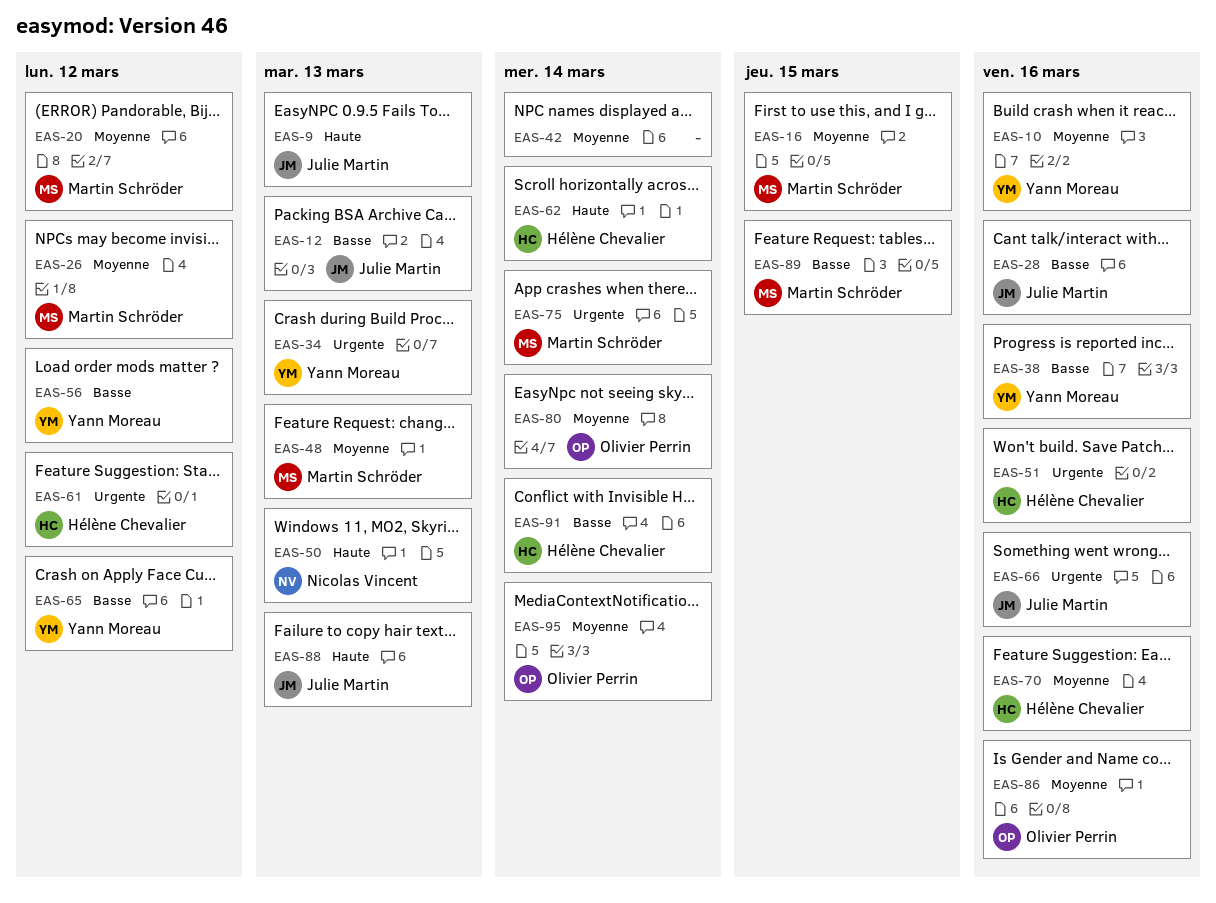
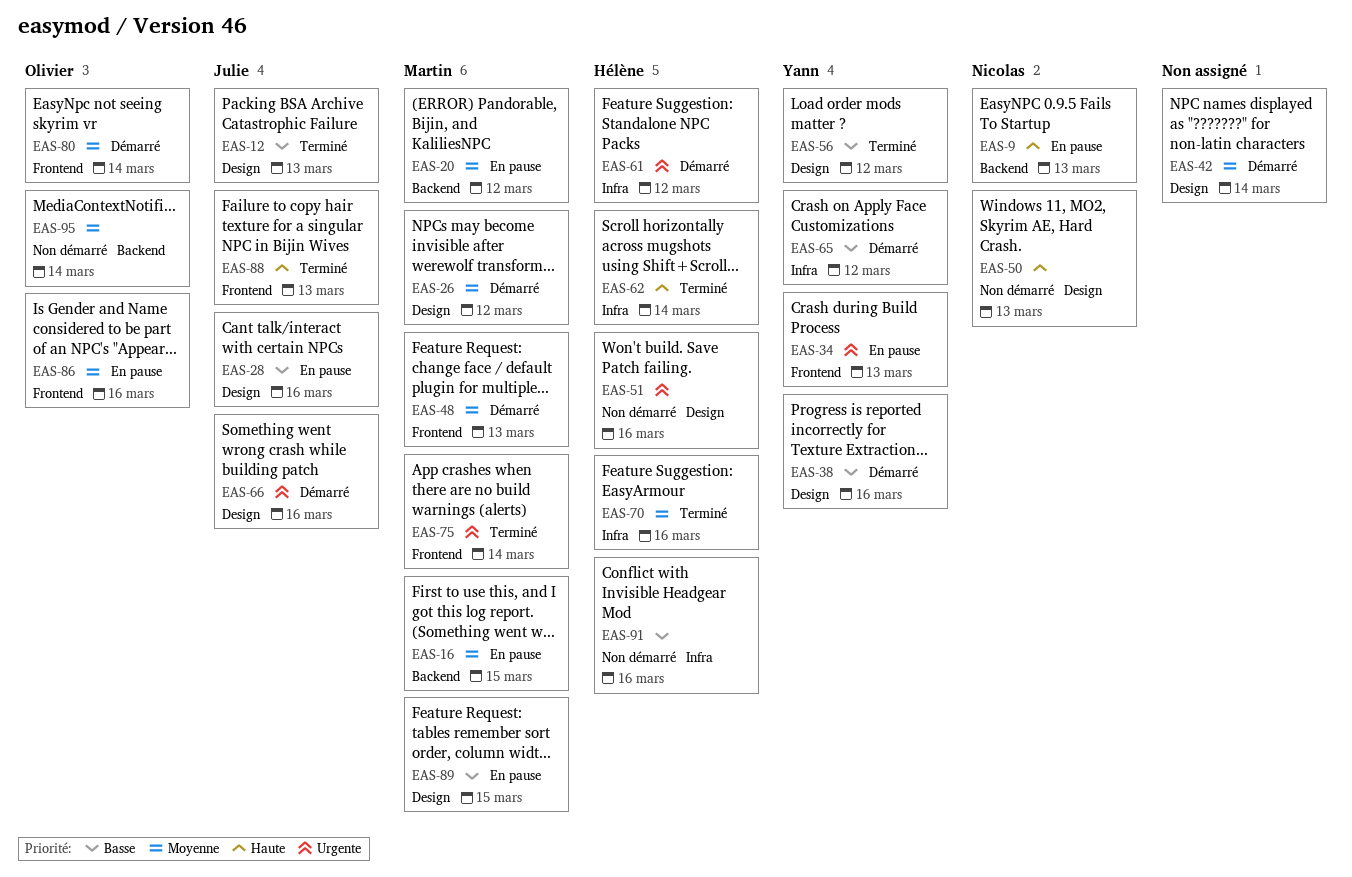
EAS-9, owner: Julie Martin -> Nicolas Vincent
EAS-10: present -> none
EAS-91, due: Mar 14 -> Mar 16

